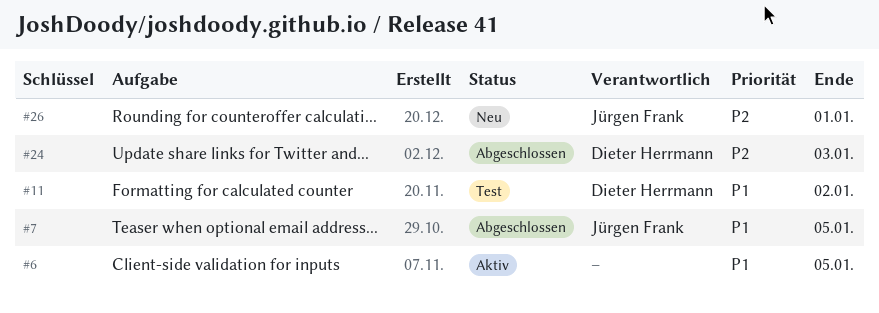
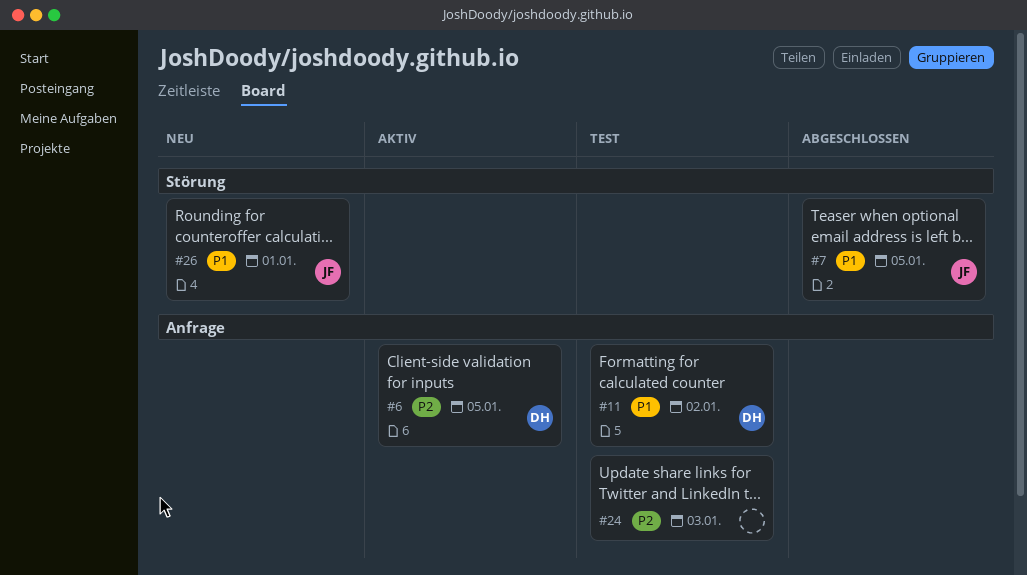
#6, owner: none -> Dieter Herrmann
#6, priority: P1 -> P2
#24, status: Abgeschlossen -> Test
#24, owner: Dieter Herrmann -> none
#26, priority: P2 -> P1

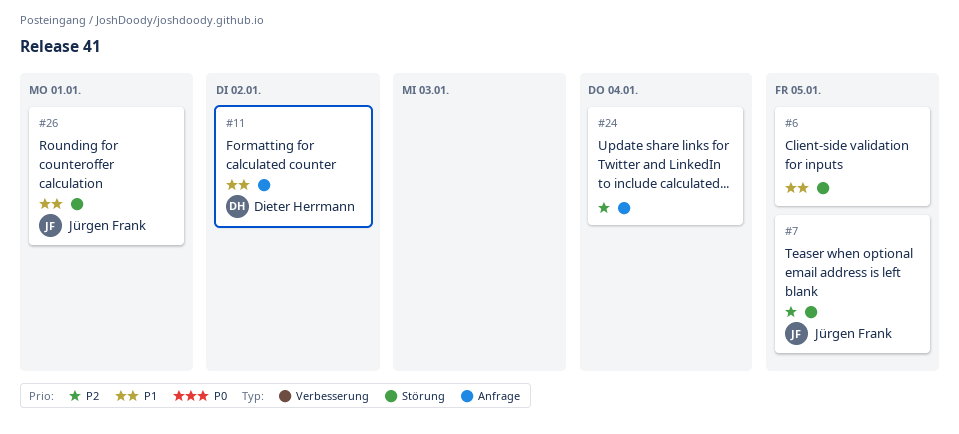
#6, owner: Dieter Herrmann -> none
#6, priority: P2 -> P1
#6, label: Anfrage -> Störung
#7, priority: P1 -> P2
#24, due: Jan 3 -> Jan 4

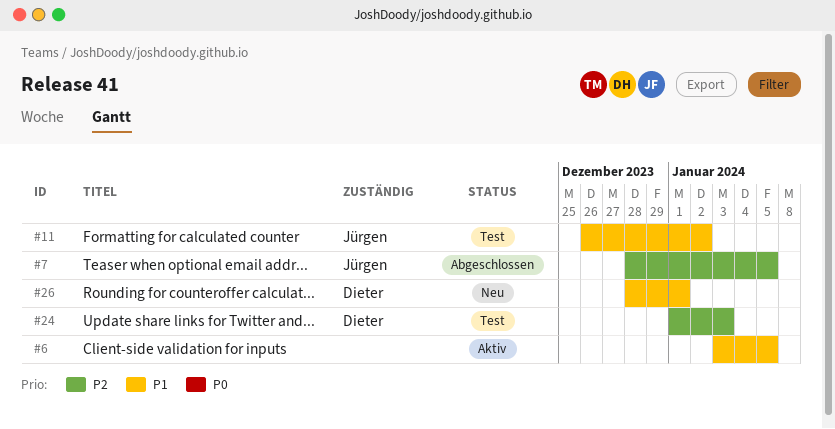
#11, owner: Dieter Herrmann -> Jürgen Frank
#24, owner: none -> Dieter Herrmann
#24, due: Jan 4 -> Jan 3
#26, owner: Jürgen Frank -> Dieter Herrmann

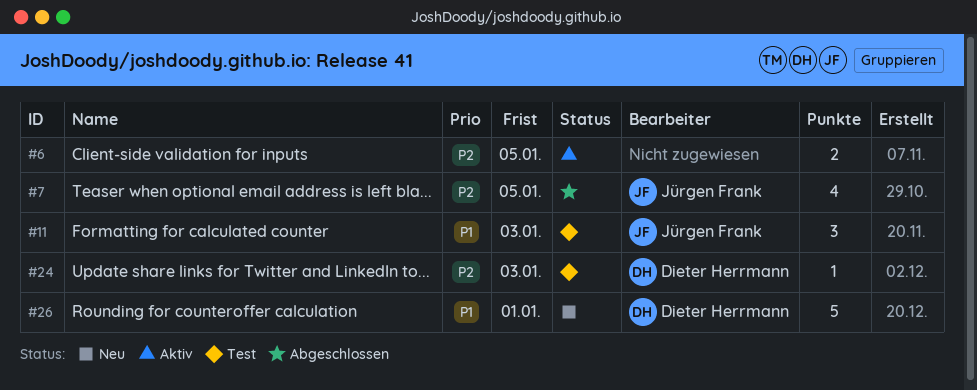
#6, priority: P1 -> P2
#11, due: Jan 2 -> Jan 3

